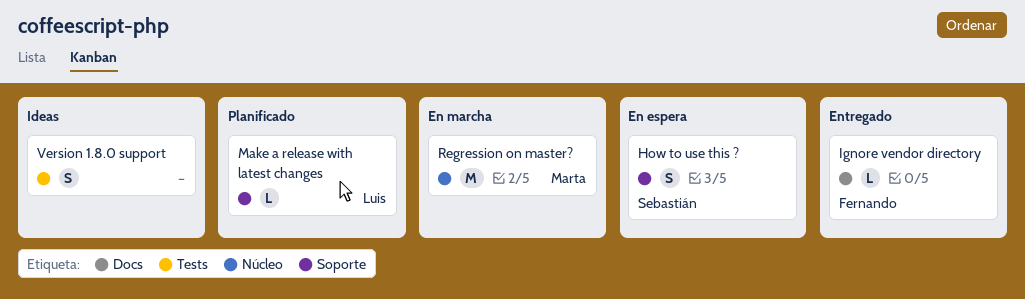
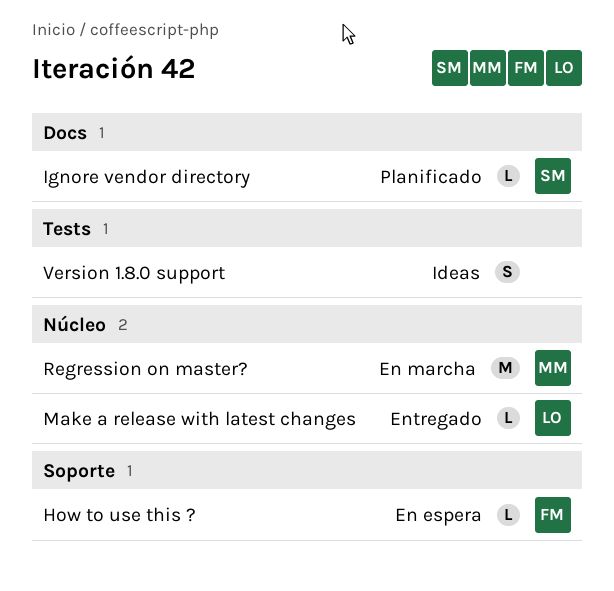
How to use this ?, owner: Sebastián -> Fernando
How to use this ?, estimate: S -> L
Ignore vendor directory, status: Entregado -> Planificado
Ignore vendor directory, owner: Fernando -> Sebastián
Make a release with latest changes, status: Planificado -> Entregado
Make a release with latest changes, label: Soporte -> Núcleo

